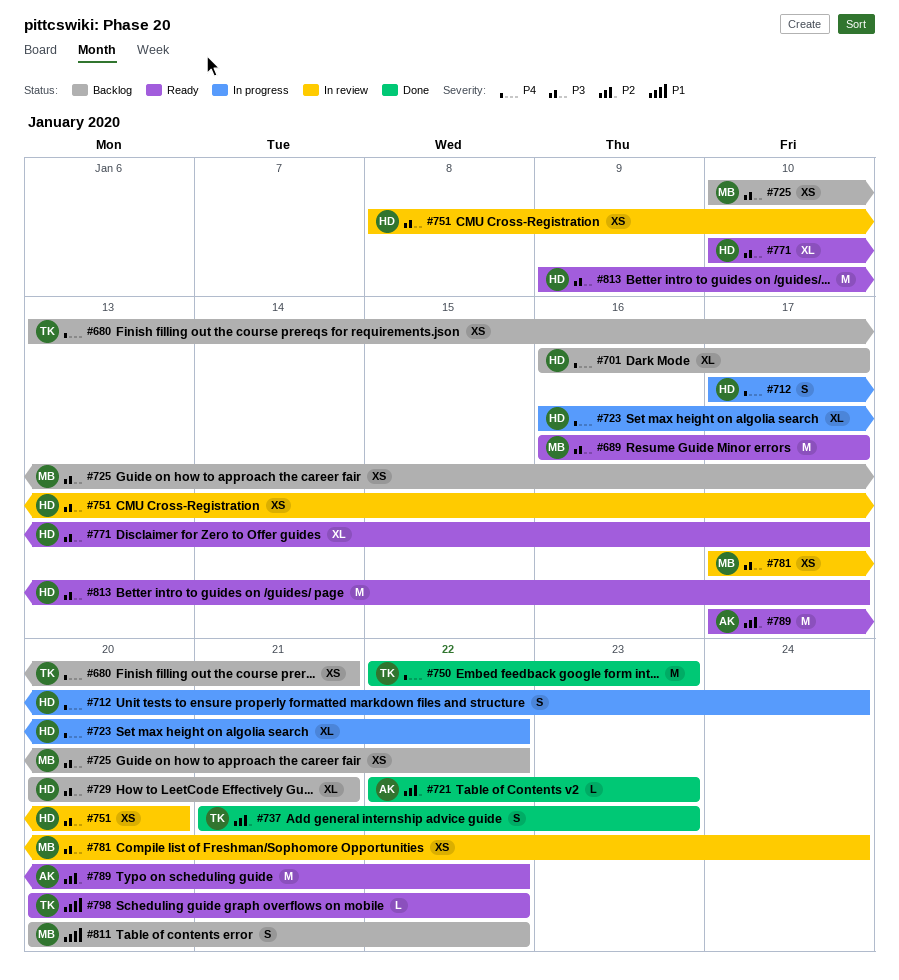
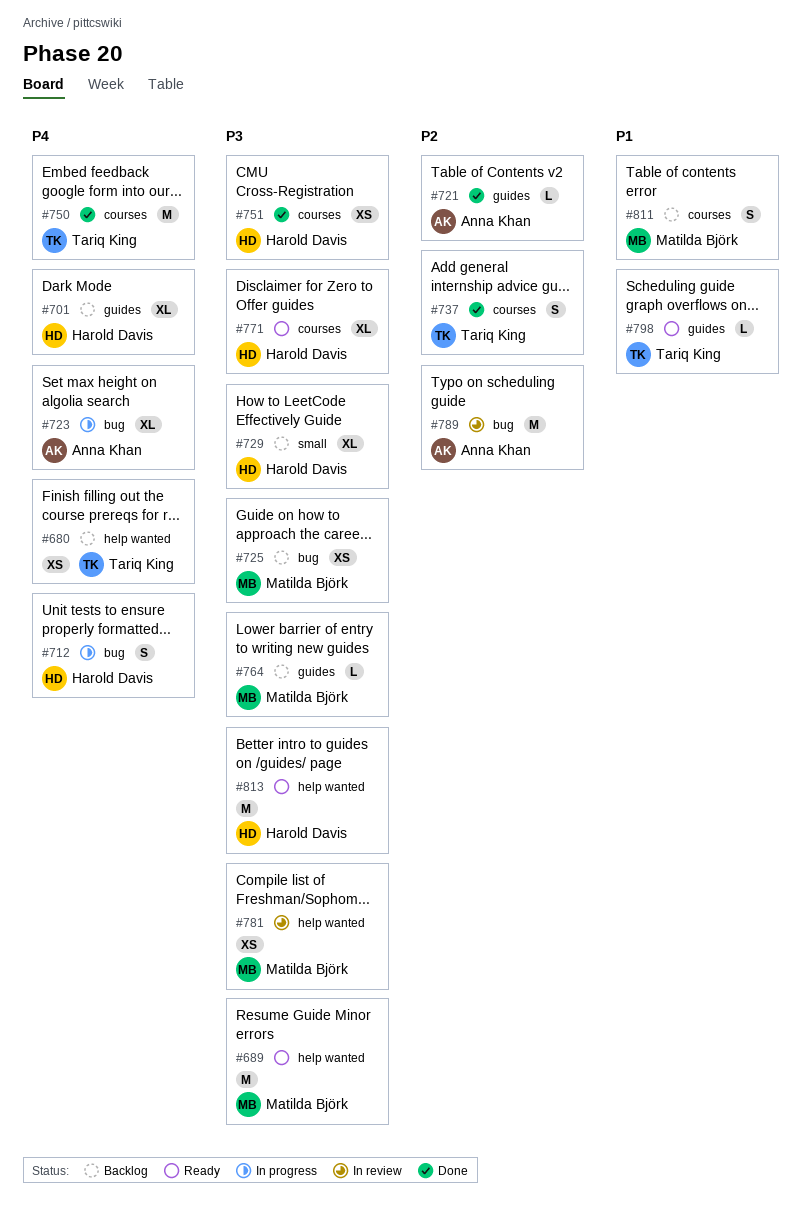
#723, owner: Harold Davis -> Anna Khan
#751, status: In review -> Done
#764: none -> present
#789, status: Ready -> In review

